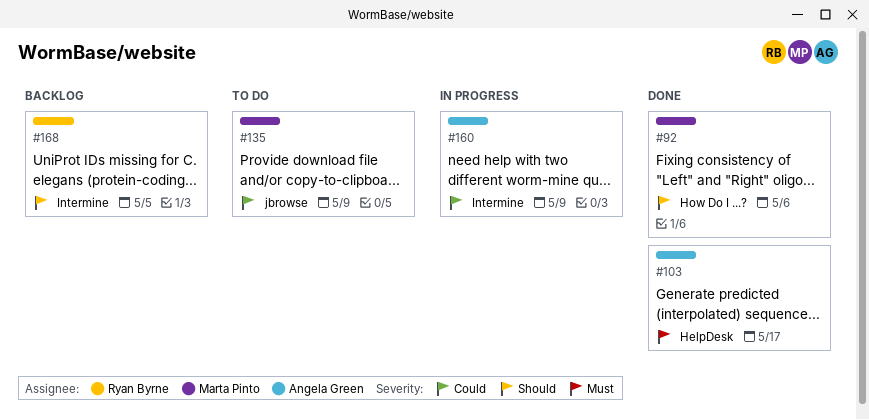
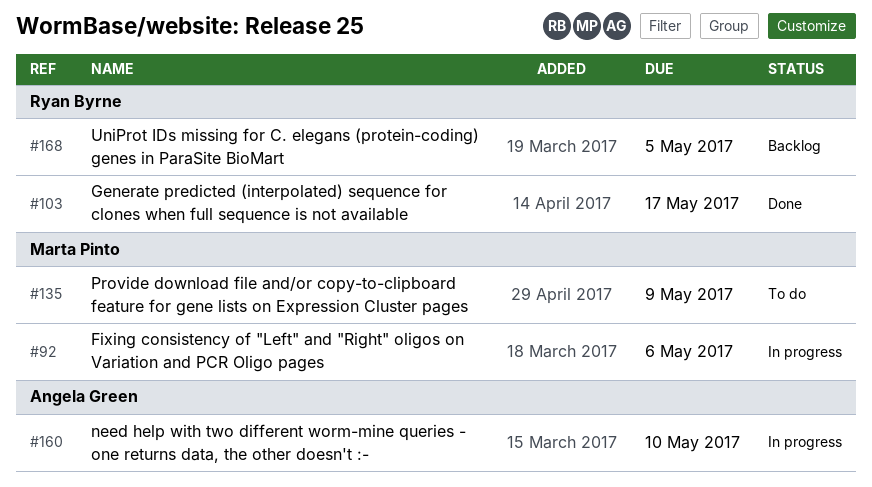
#92, status: Done -> In progress
#103, owner: Angela Green -> Ryan Byrne
#160, due: May 9 -> May 10

